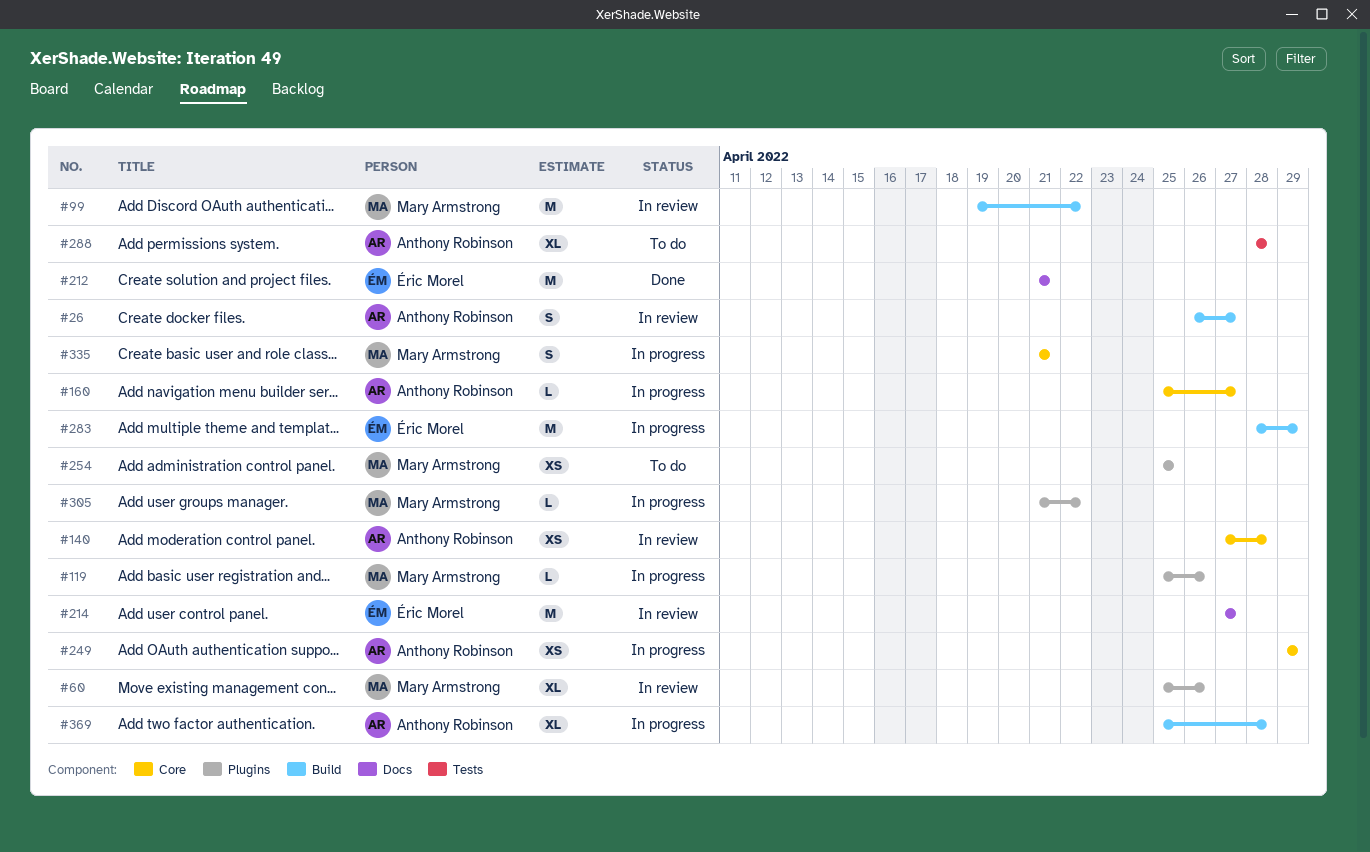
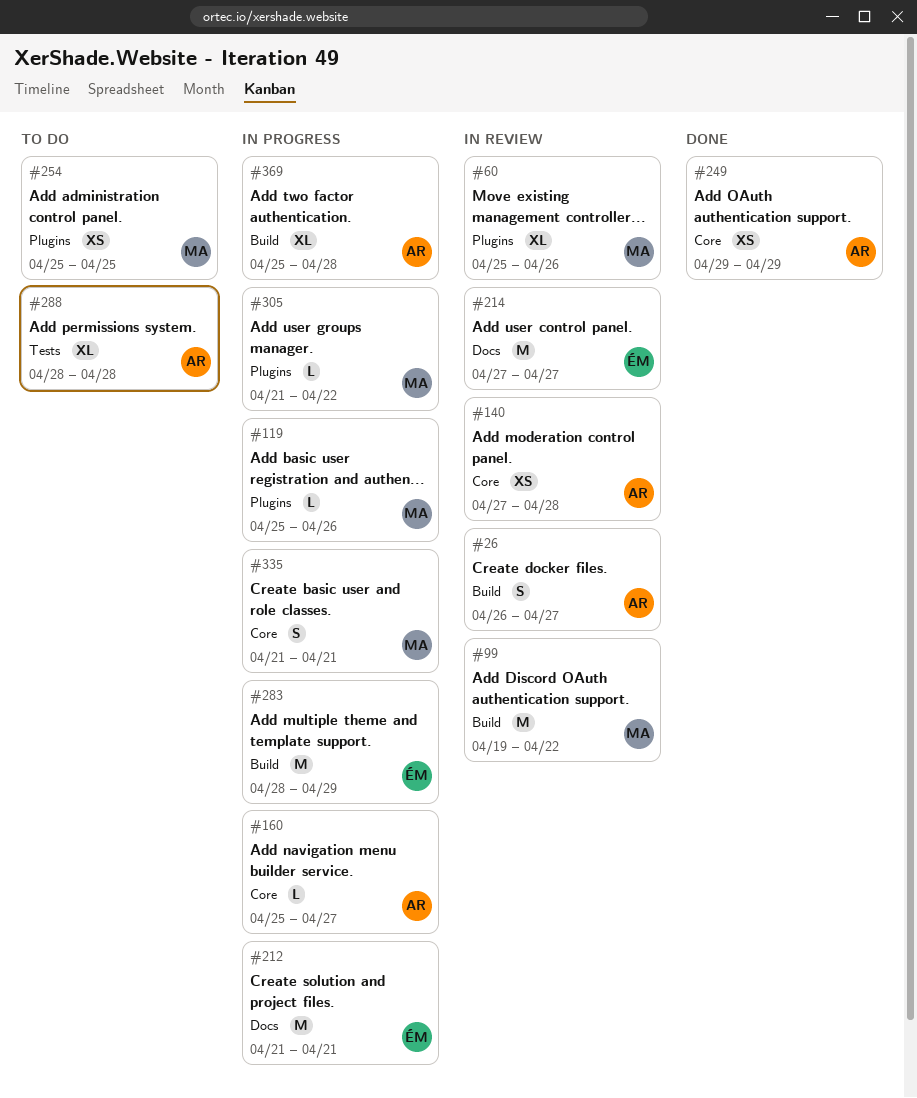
#212, status: Done -> In progress
#249, status: In progress -> Done

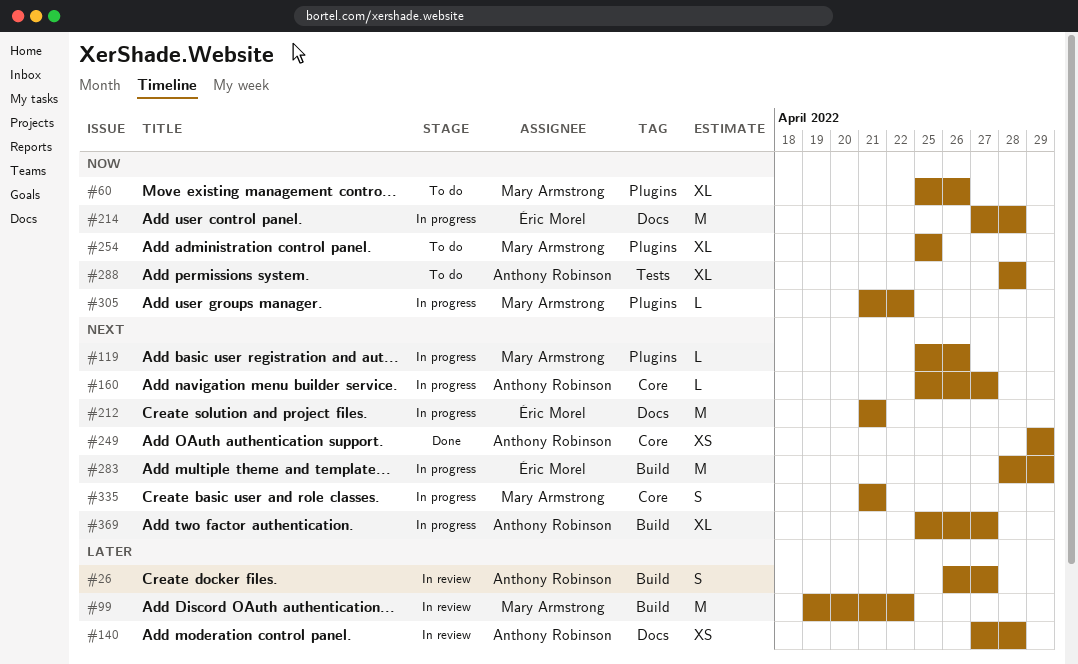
#60, status: In review -> To do
#140, label: Core -> Docs
#214, status: In review -> In progress
#214, due: Apr 27 -> Apr 28
#254, estimate: XS -> XL
#369, due: Apr 28 -> Apr 27

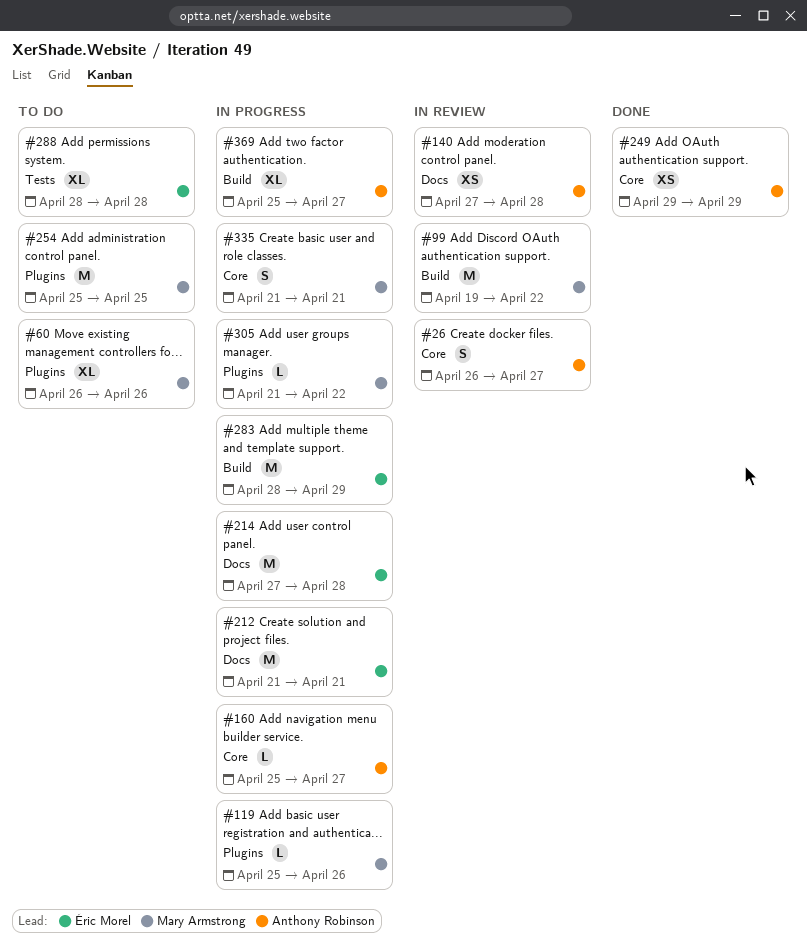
#26, label: Build -> Core
#60, start: Apr 25 -> Apr 26
#254, estimate: XL -> M
#288, owner: Anthony Robinson -> Éric Morel

